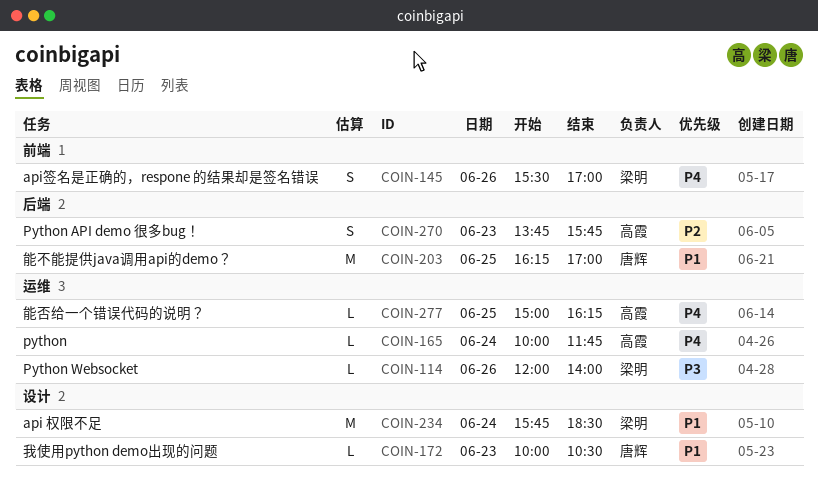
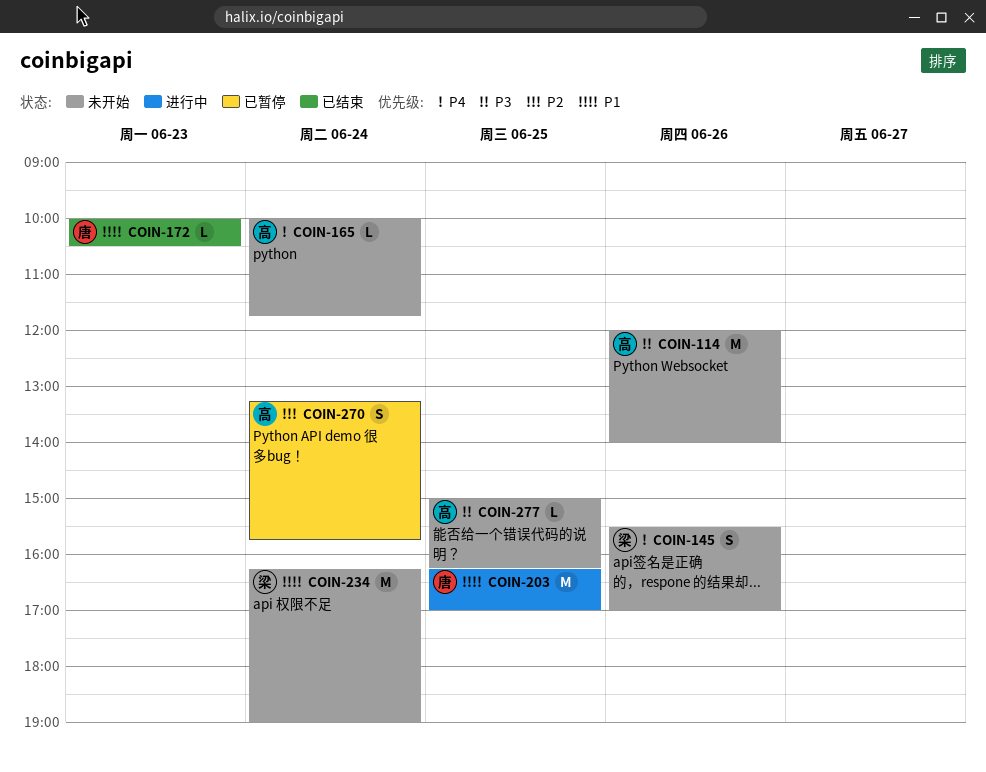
COIN-114, owner: 梁明 -> 高霞
COIN-114, estimate: L -> M
COIN-234, begins: 15:45 -> 16:15
COIN-234, ends: 18:30 -> 19:00
COIN-270, day: Jun 23 -> Jun 24
COIN-270, begins: 13:45 -> 13:15
COIN-277, priority: P4 -> P3

